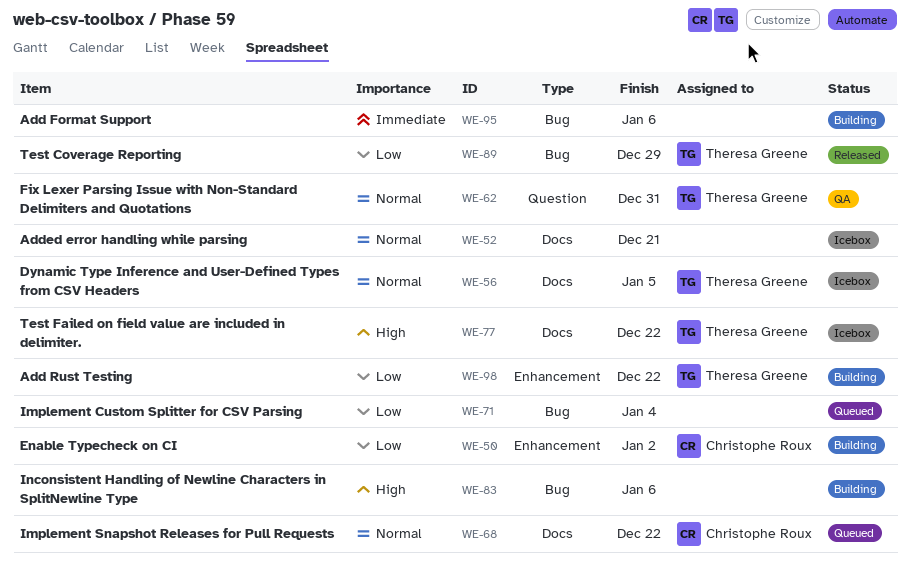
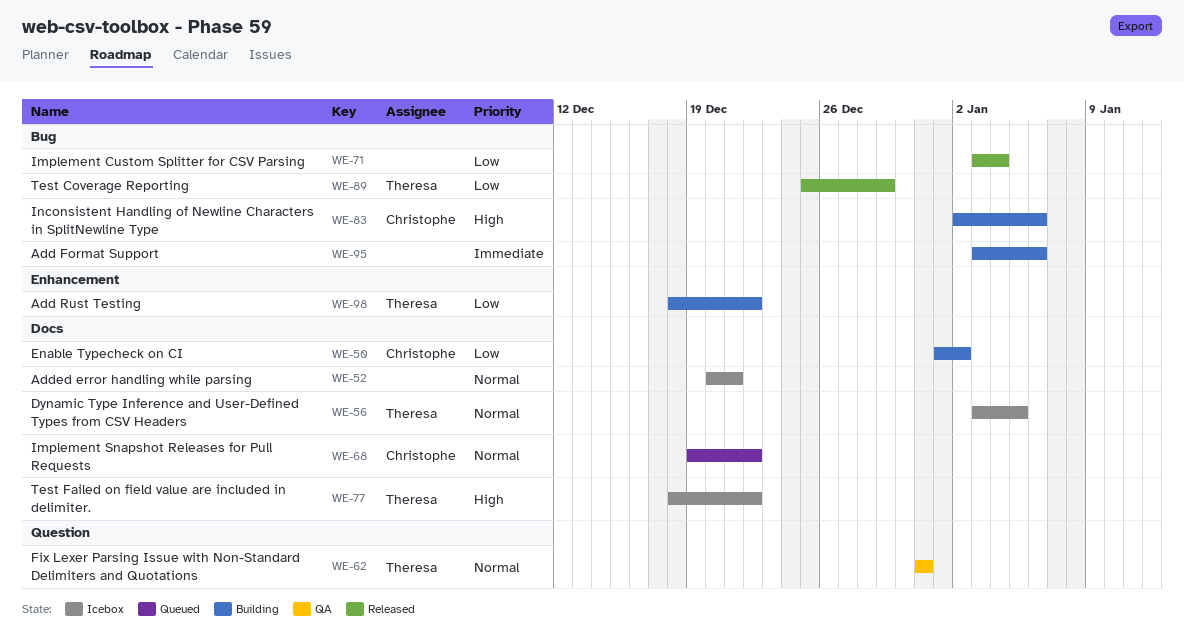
WE-50, label: Enhancement -> Docs
WE-71, status: Queued -> Released
WE-83, owner: none -> Christophe Roux

